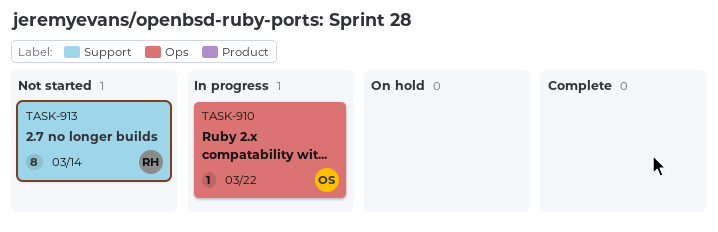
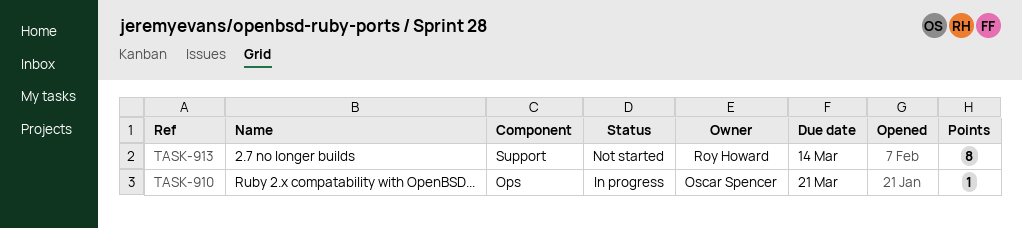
TASK-910, due: Mar 22 -> Mar 21

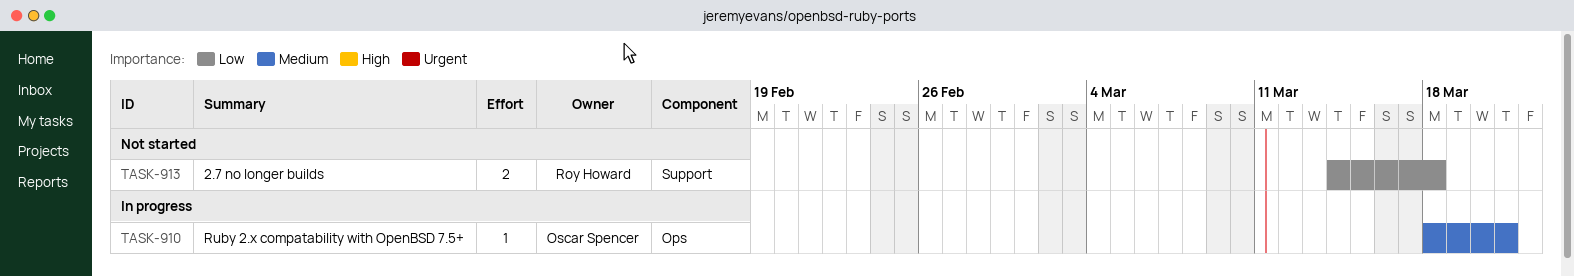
TASK-913, estimate: 8 -> 2
TASK-913, due: Mar 14 -> Mar 18

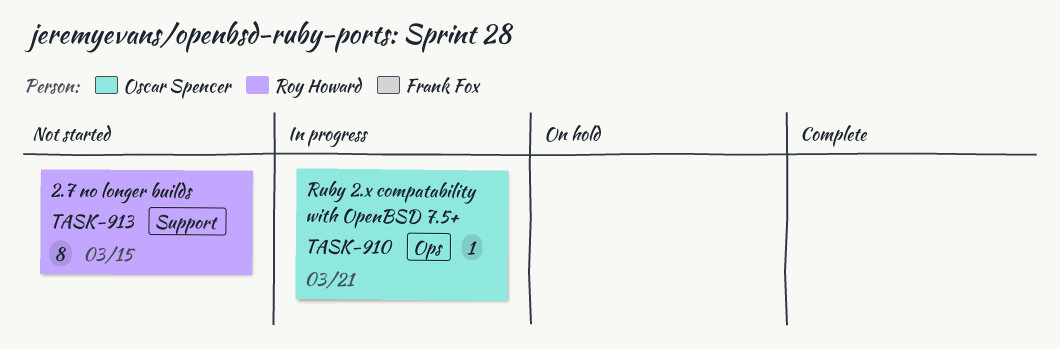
TASK-913, estimate: 2 -> 8
TASK-913, due: Mar 18 -> Mar 15

